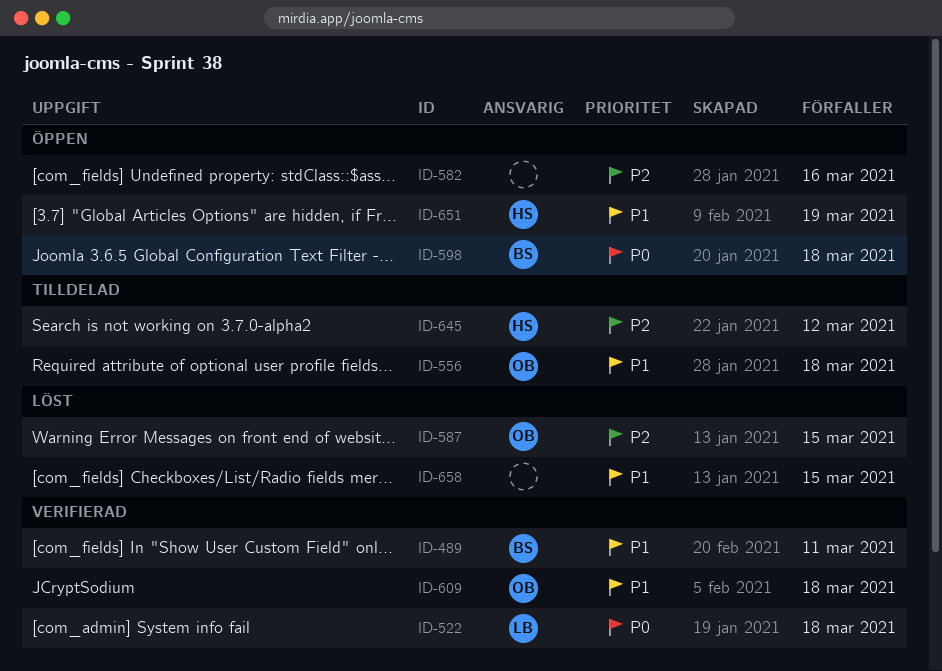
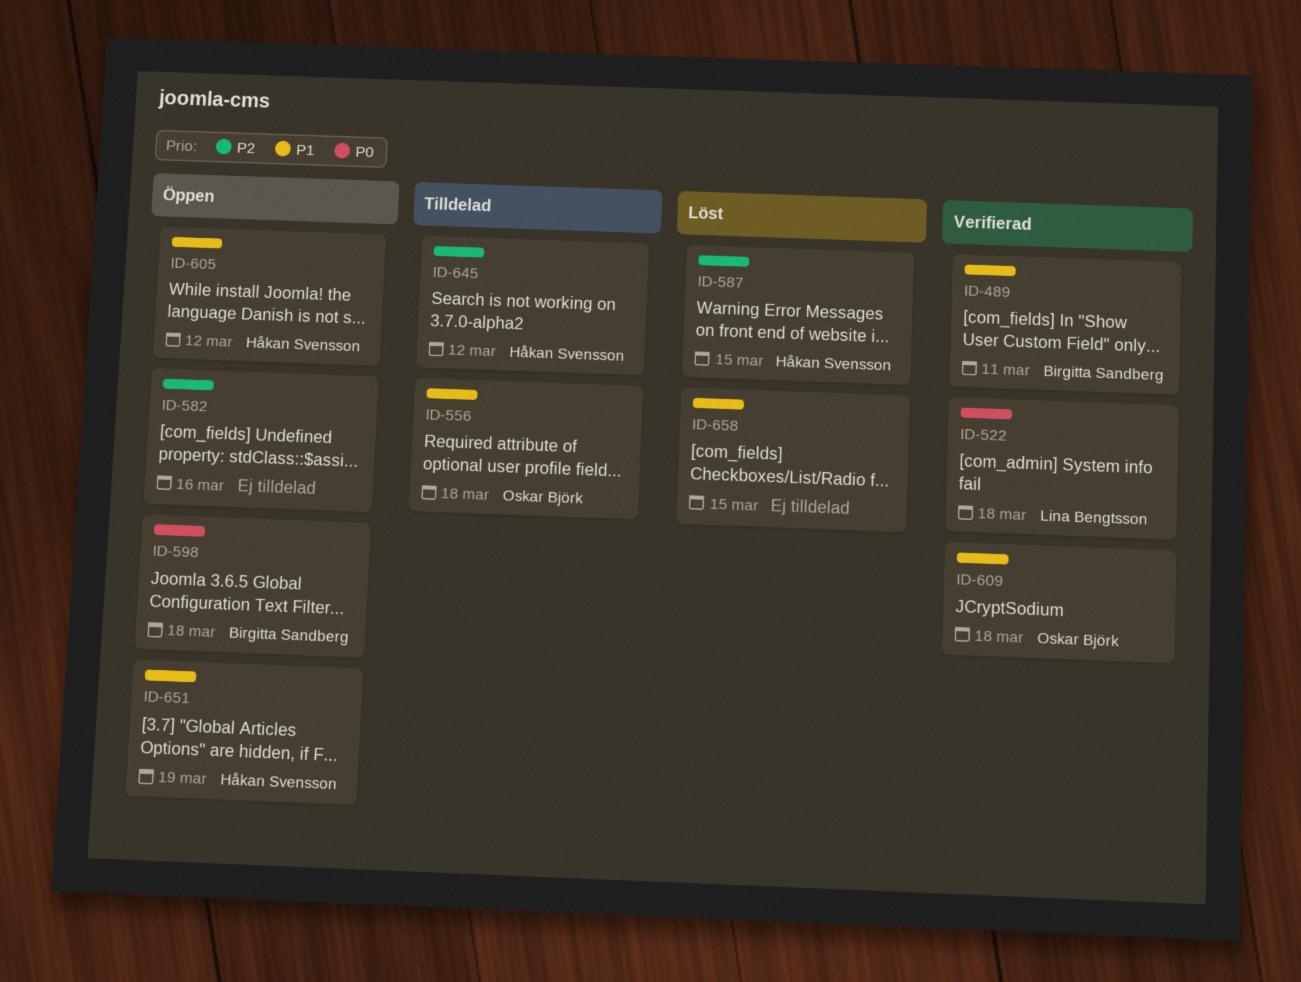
ID-587, owner: Oskar Björk -> Håkan Svensson
ID-605: none -> present

